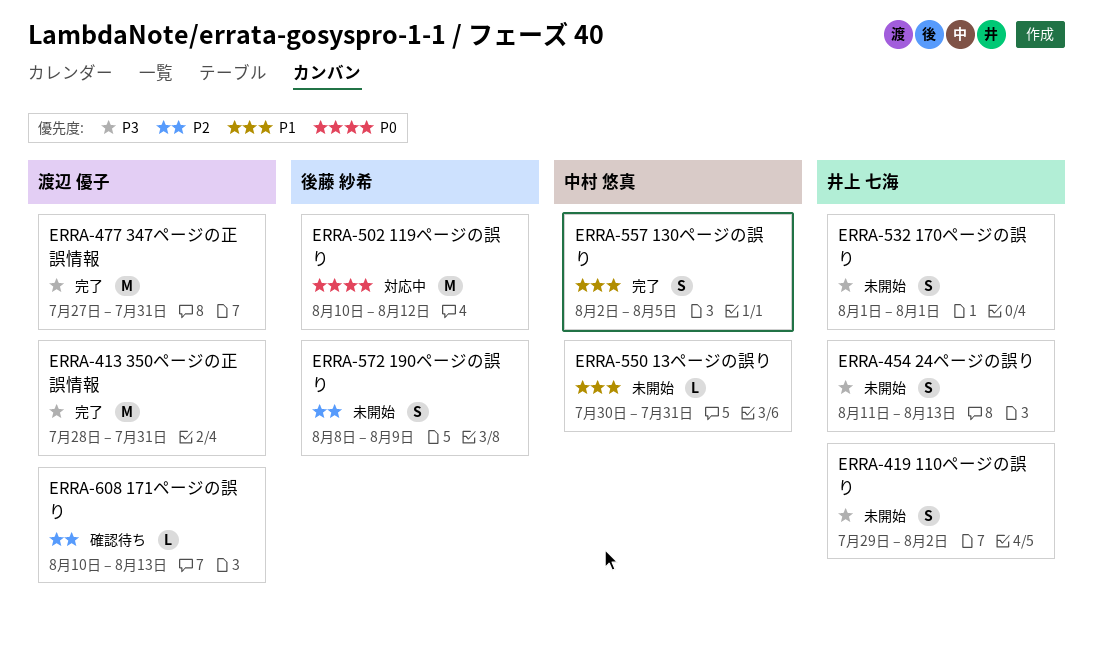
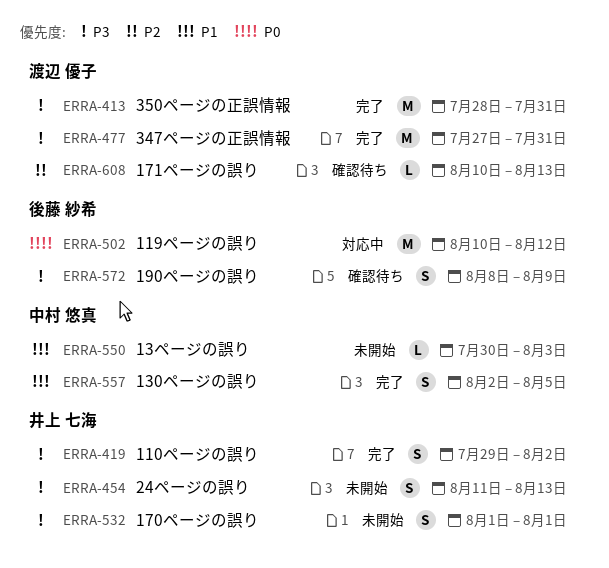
ERRA-419, status: 未開始 -> 完了
ERRA-550, due: Jul 31 -> Aug 3
ERRA-572, status: 未開始 -> 確認待ち
ERRA-572, priority: P2 -> P3

